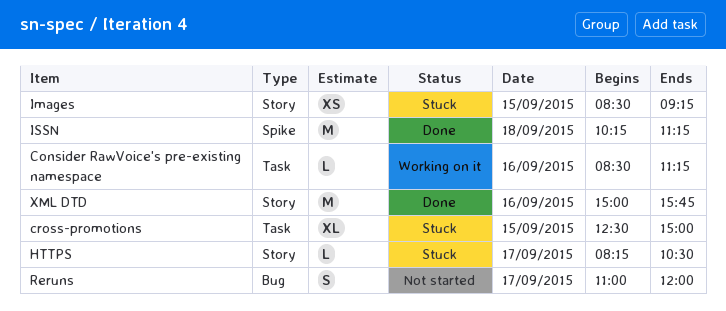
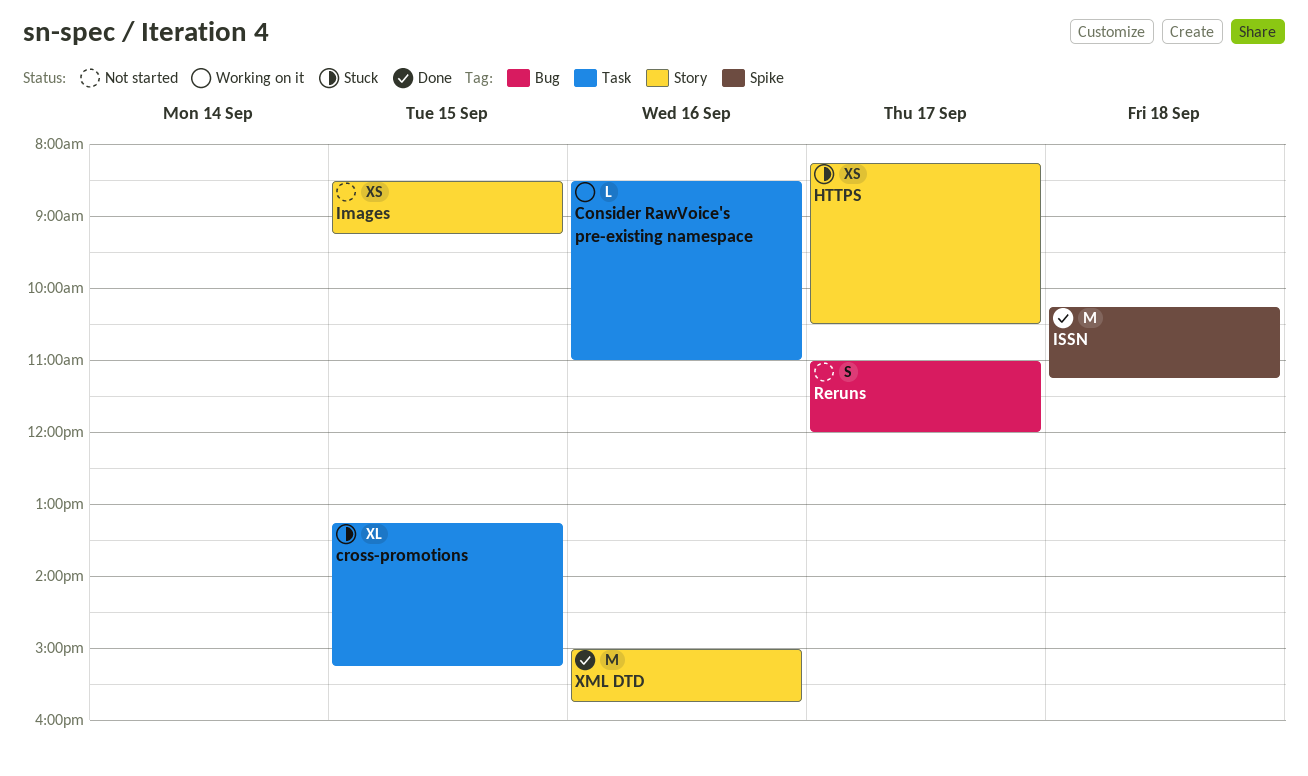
Consider RawVoice's pre-existing namespace, ends: 11:15 -> 11:00
cross-promotions, begins: 12:30 -> 13:15
cross-promotions, ends: 15:00 -> 15:15
HTTPS, estimate: L -> XS
Images, status: Stuck -> Not started

